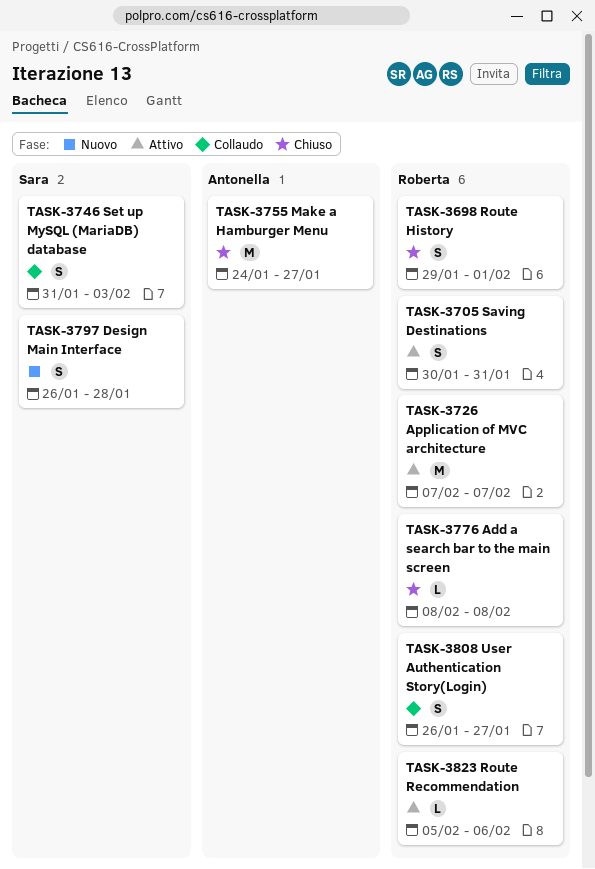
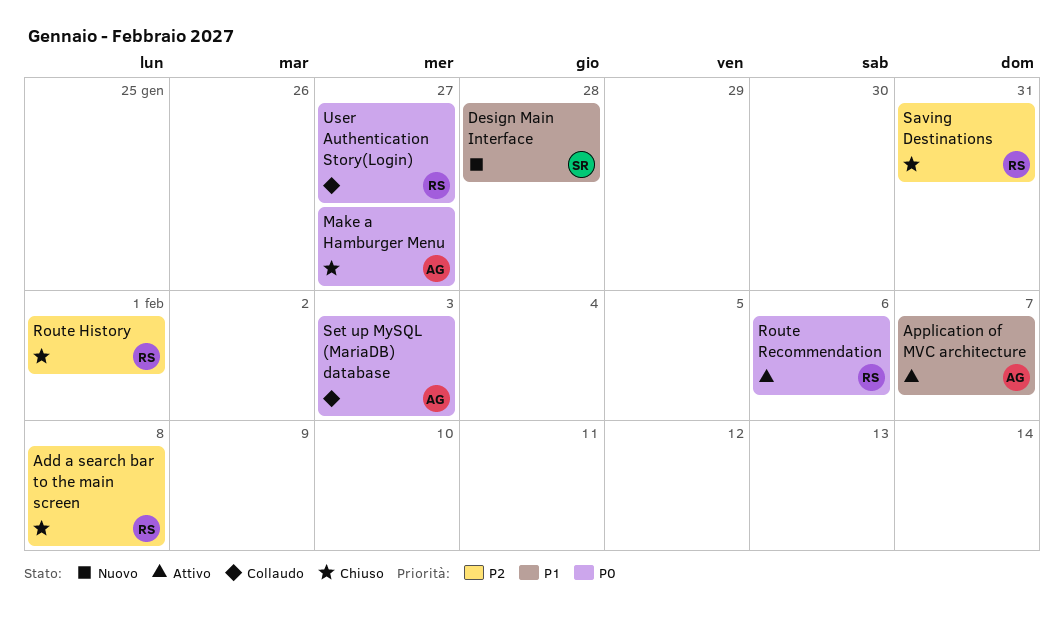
Application of MVC architecture, owner: Roberta -> Antonella
Saving Destinations, status: Attivo -> Chiuso
Set up MySQL (MariaDB) database, owner: Sara -> Antonella

